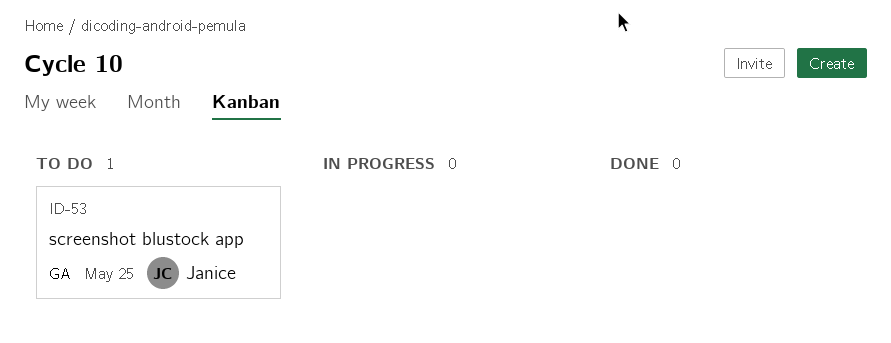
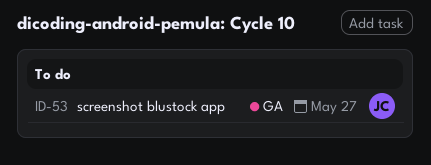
ID-53, due: May 25 -> May 27

